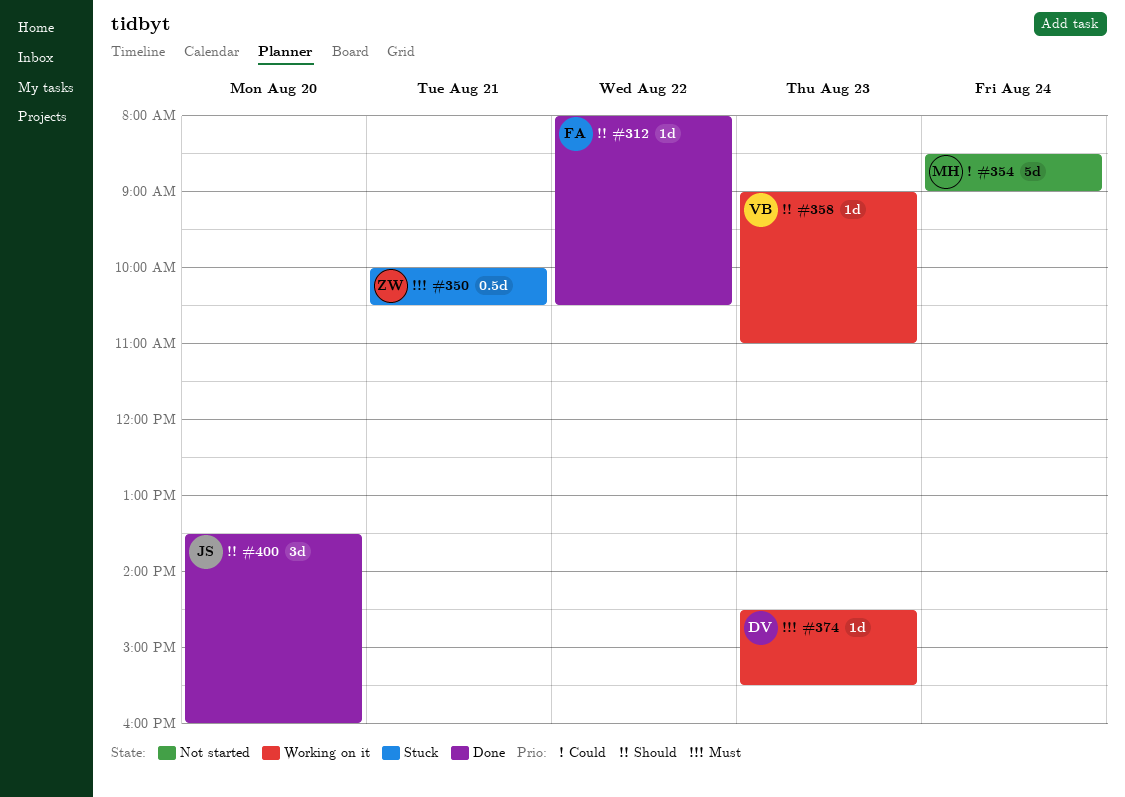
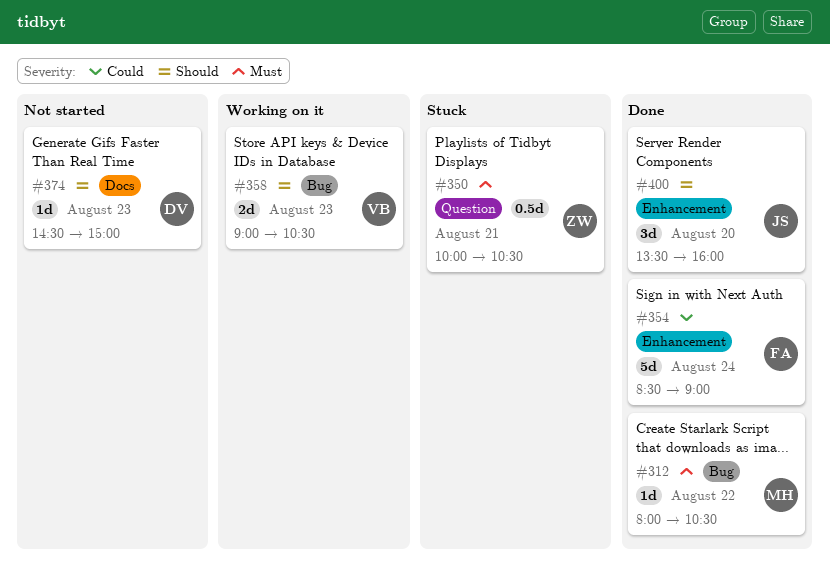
#312, owner: FA -> MH
#312, priority: Should -> Must
#354, status: Not started -> Done
#354, owner: MH -> FA
#358, estimate: 1d -> 2d
#358, ends: 11:00 -> 10:30
#374, status: Working on it -> Not started
#374, priority: Must -> Should
#374, ends: 15:30 -> 15:00

